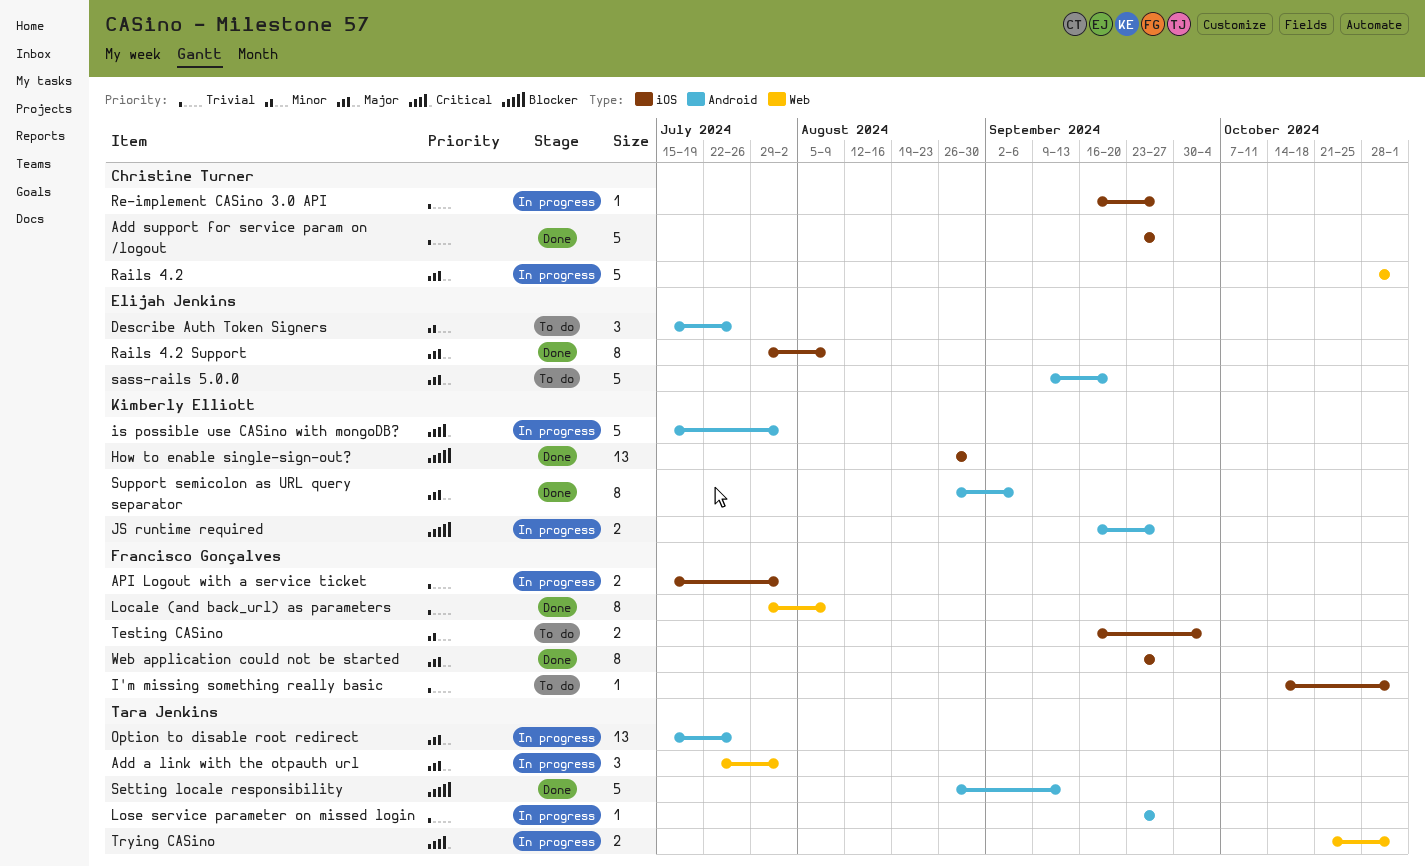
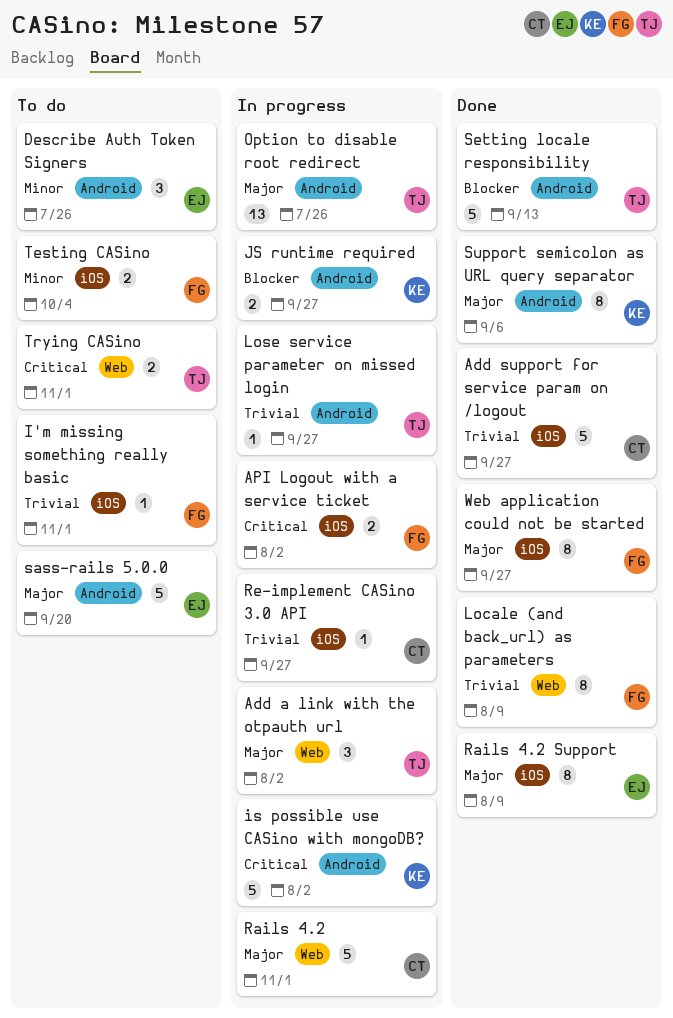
API Logout with a service ticket, priority: Trivial -> Critical
How to enable single-sign-out?: present -> none
Trying CASino, status: In progress -> To do

